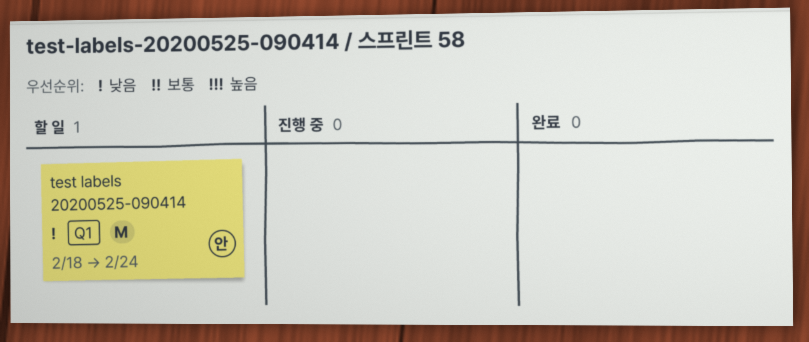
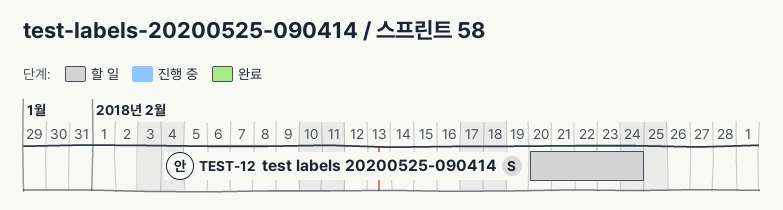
test labels 20200525-090414, estimate: M -> S
test labels 20200525-090414, start: Feb 18 -> Feb 20

